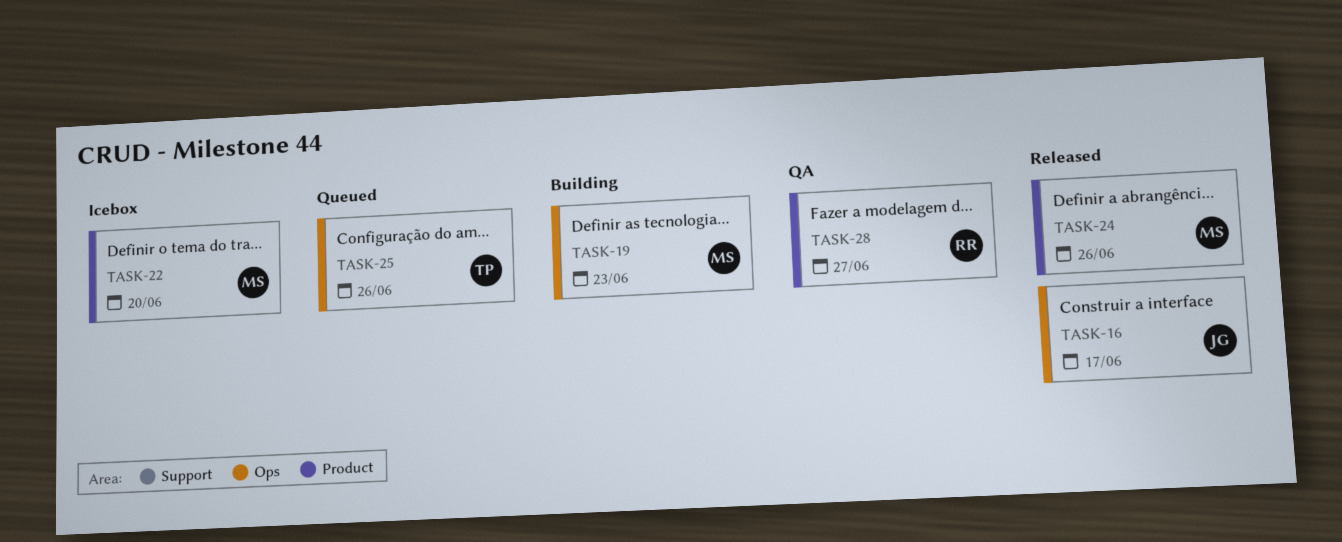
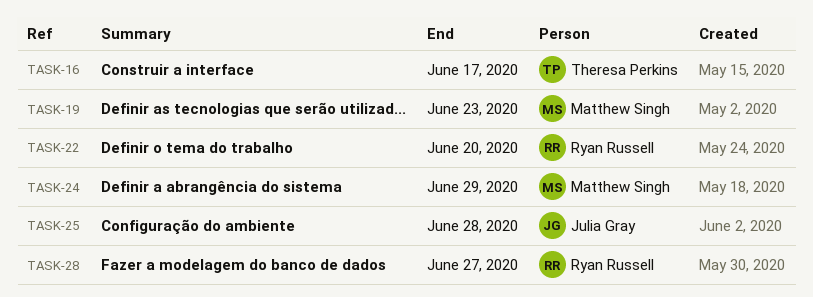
TASK-16, owner: Julia Gray -> Theresa Perkins
TASK-22, owner: Matthew Singh -> Ryan Russell
TASK-24, due: Jun 26 -> Jun 29
TASK-25, owner: Theresa Perkins -> Julia Gray
TASK-25, due: Jun 26 -> Jun 28

